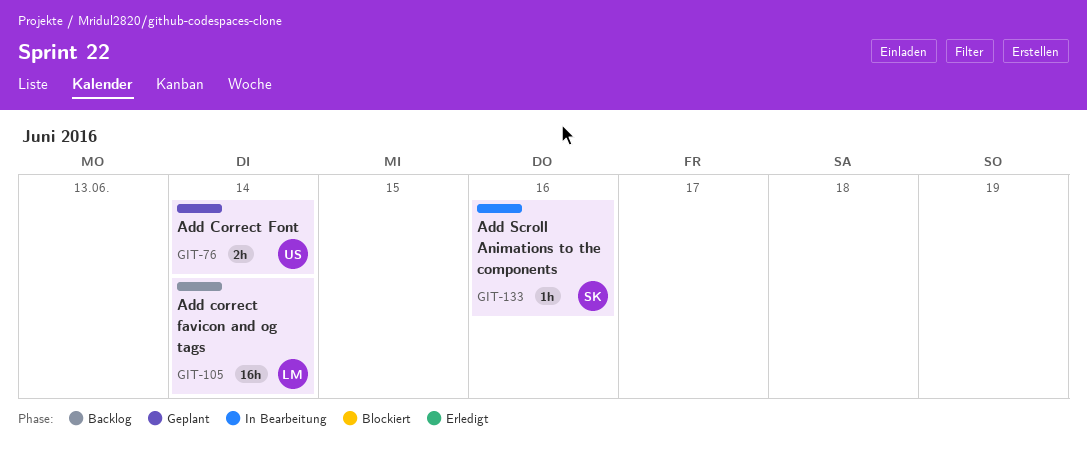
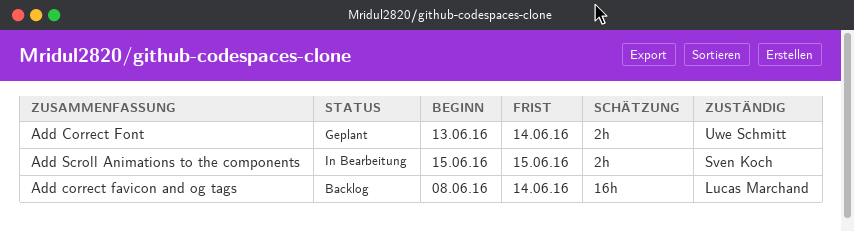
Add Scroll Animations to the components, estimate: 1h -> 2h
Add Scroll Animations to the components, due: Jun 16 -> Jun 15

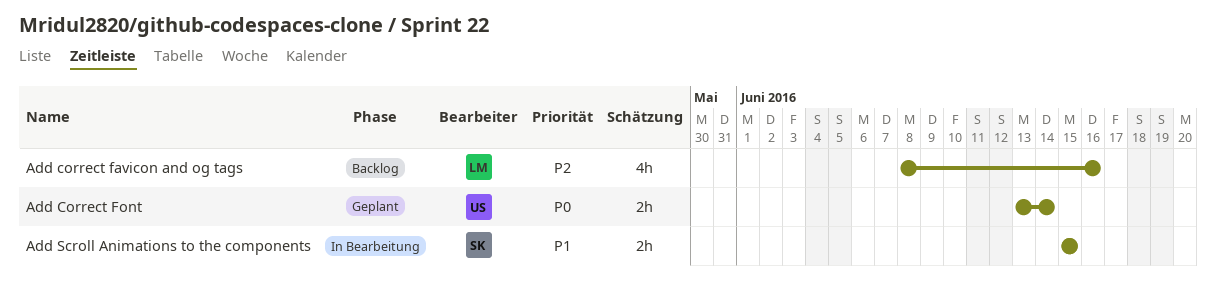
Add correct favicon and og tags, estimate: 16h -> 4h
Add correct favicon and og tags, due: Jun 14 -> Jun 16

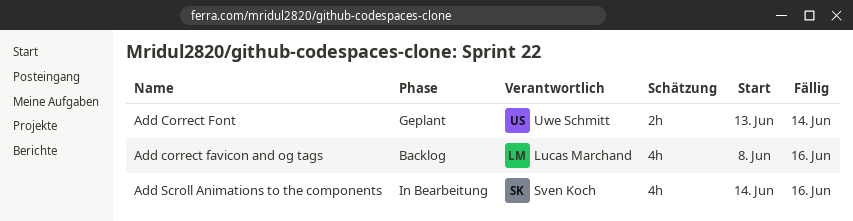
Add Scroll Animations to the components, estimate: 2h -> 4h
Add Scroll Animations to the components, start: Jun 15 -> Jun 14
Add Scroll Animations to the components, due: Jun 15 -> Jun 16

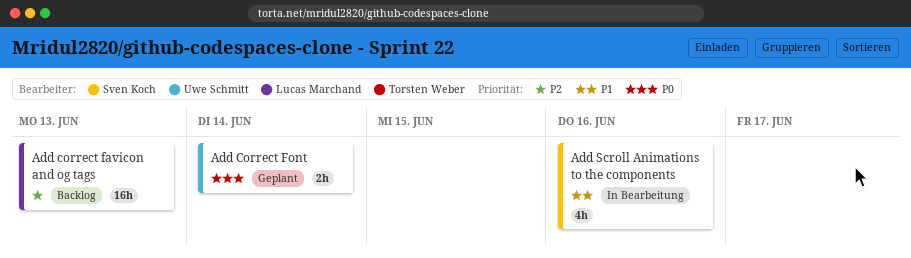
Add correct favicon and og tags, estimate: 4h -> 16h
Add correct favicon and og tags, due: Jun 16 -> Jun 13

